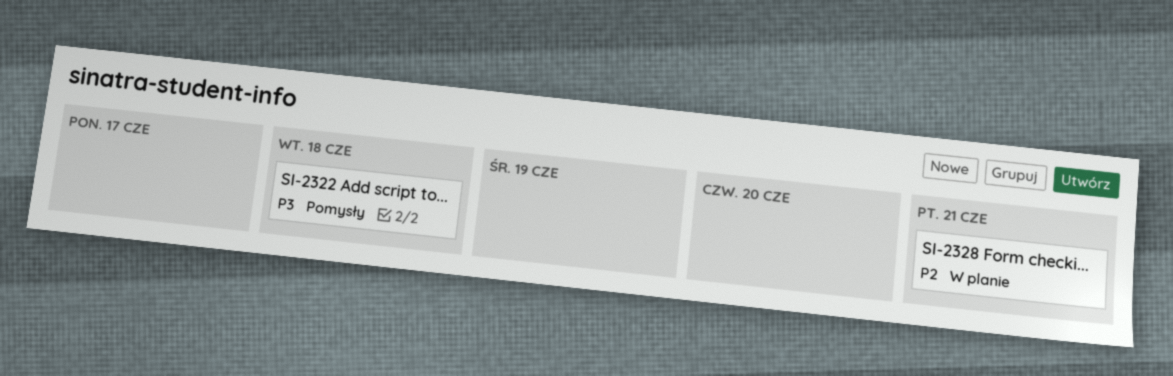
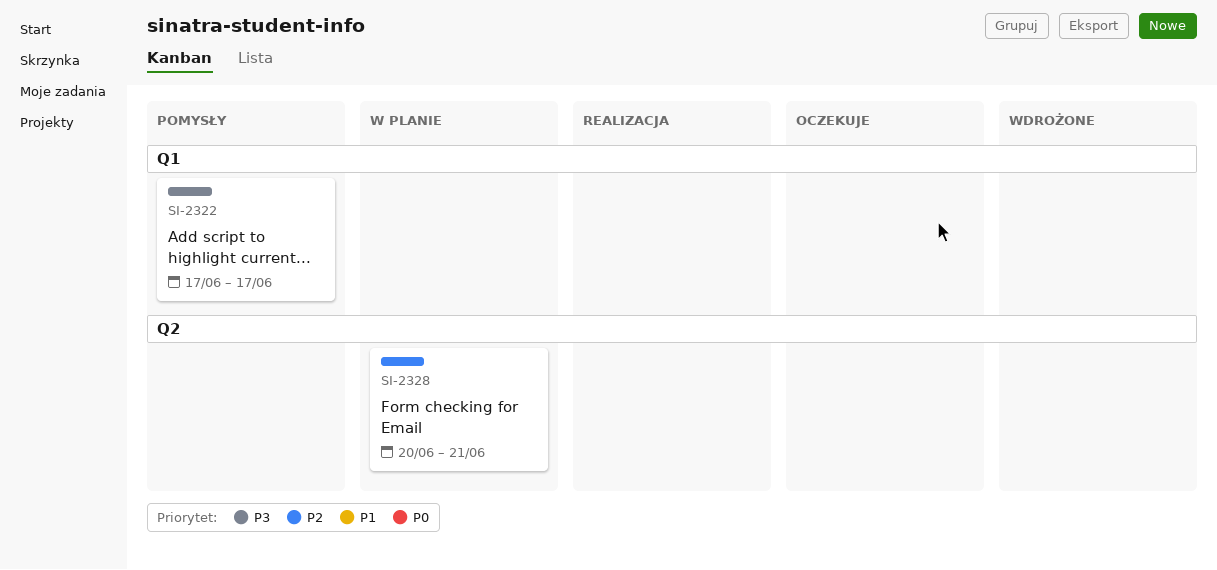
SI-2322, due: Jun 18 -> Jun 17

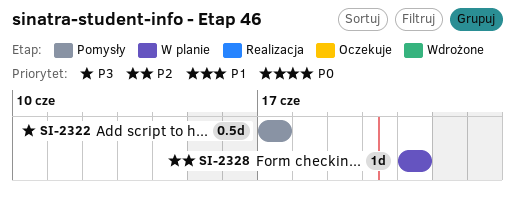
SI-2328, start: Jun 20 -> Jun 21

